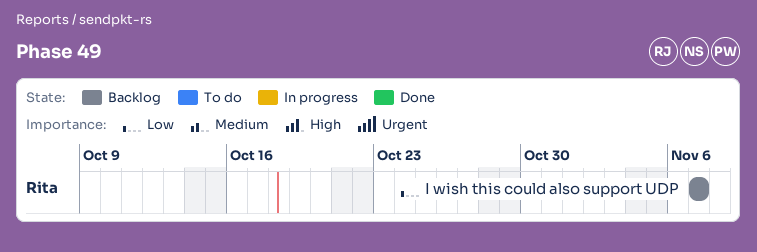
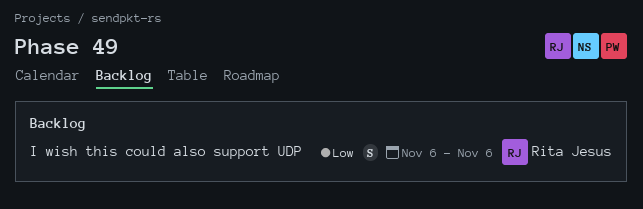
I wish this could also support UDP, start: Nov 7 -> Nov 6
I wish this could also support UDP, due: Nov 7 -> Nov 6

